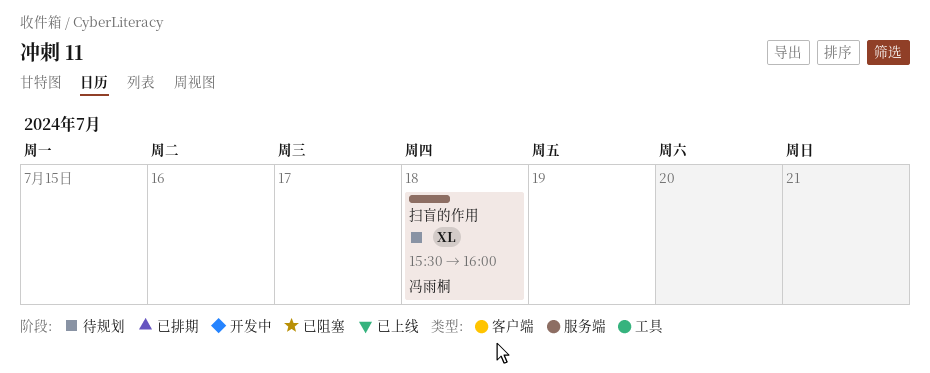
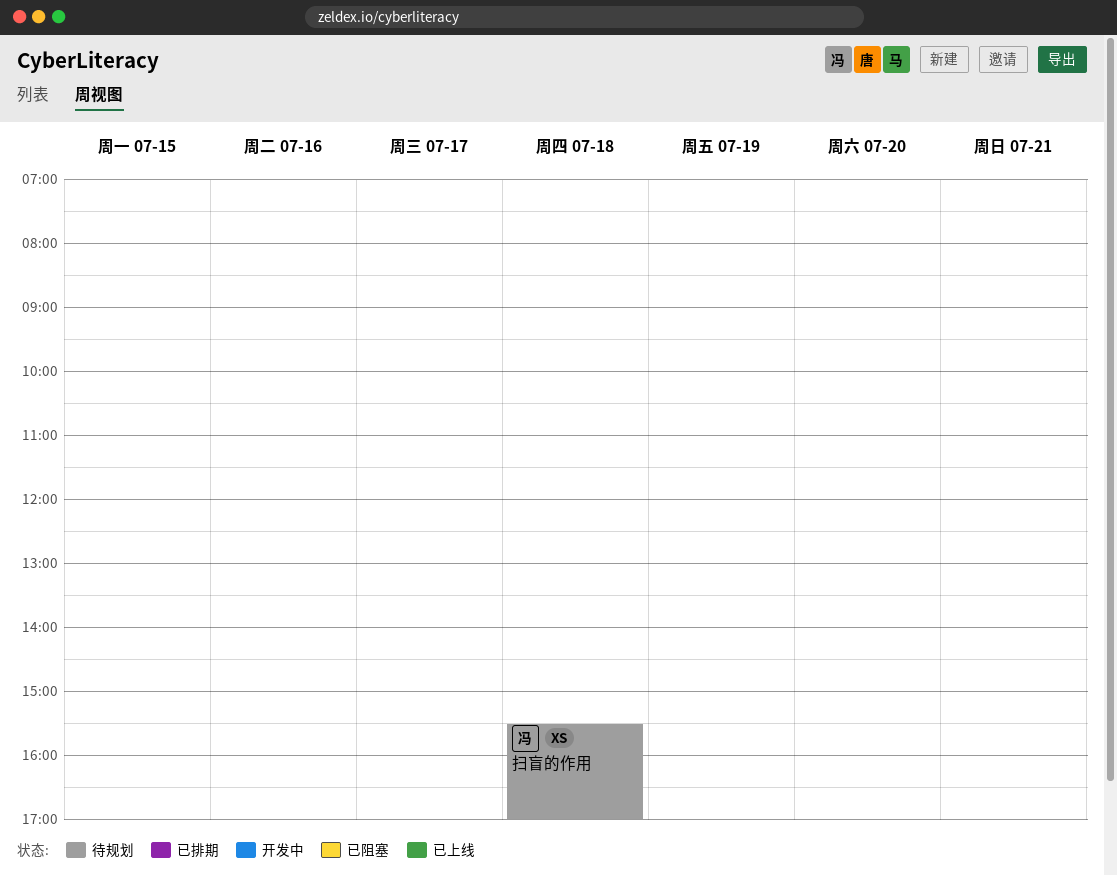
扫盲的作用, estimate: XL -> XS
扫盲的作用, ends: 16:00 -> 17:00

